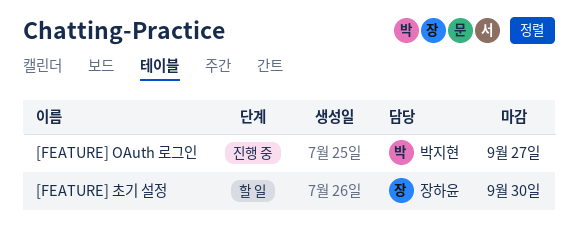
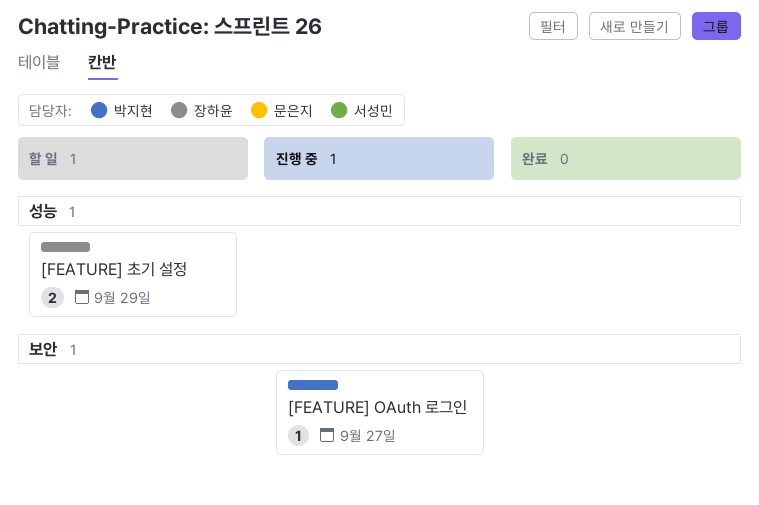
[FEATURE] 초기 설정, due: Sep 30 -> Sep 29

